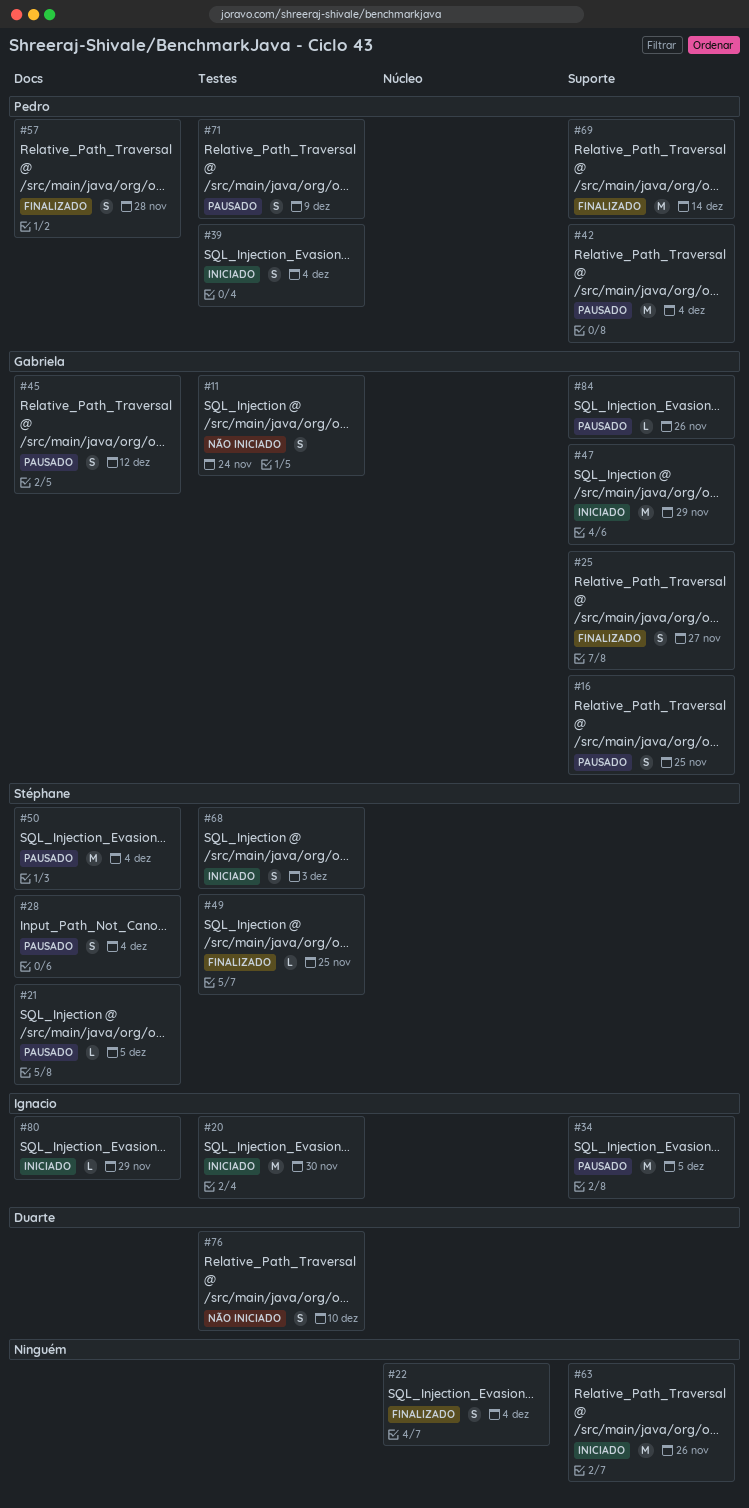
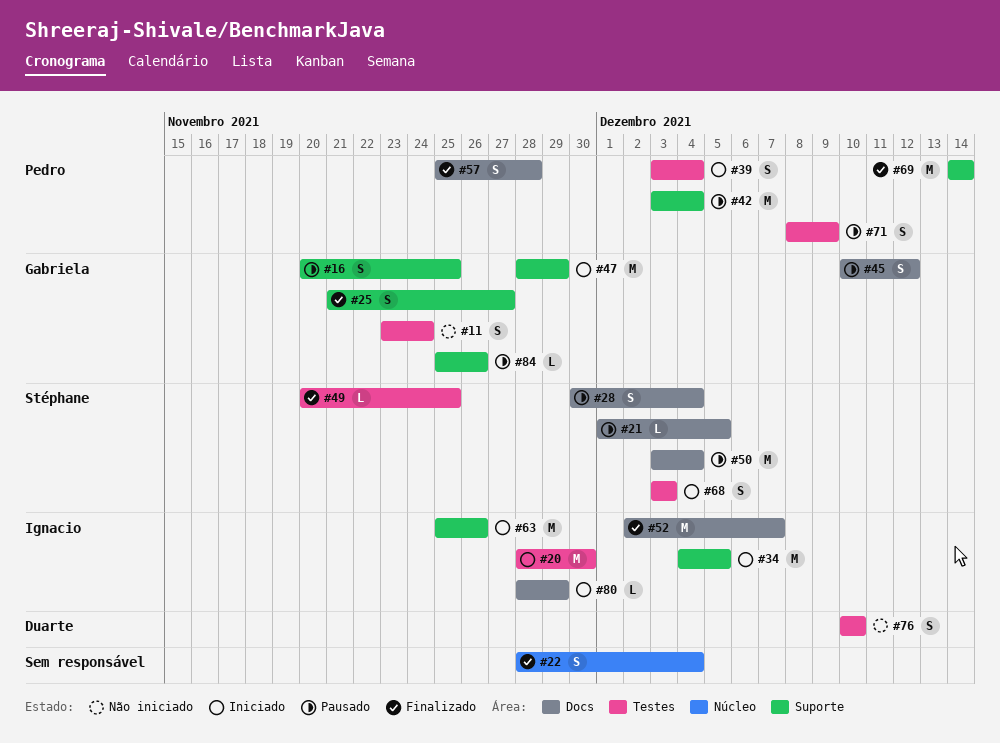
#34, status: Pausado -> Iniciado
#52: none -> present
#63, owner: none -> Ignacio

